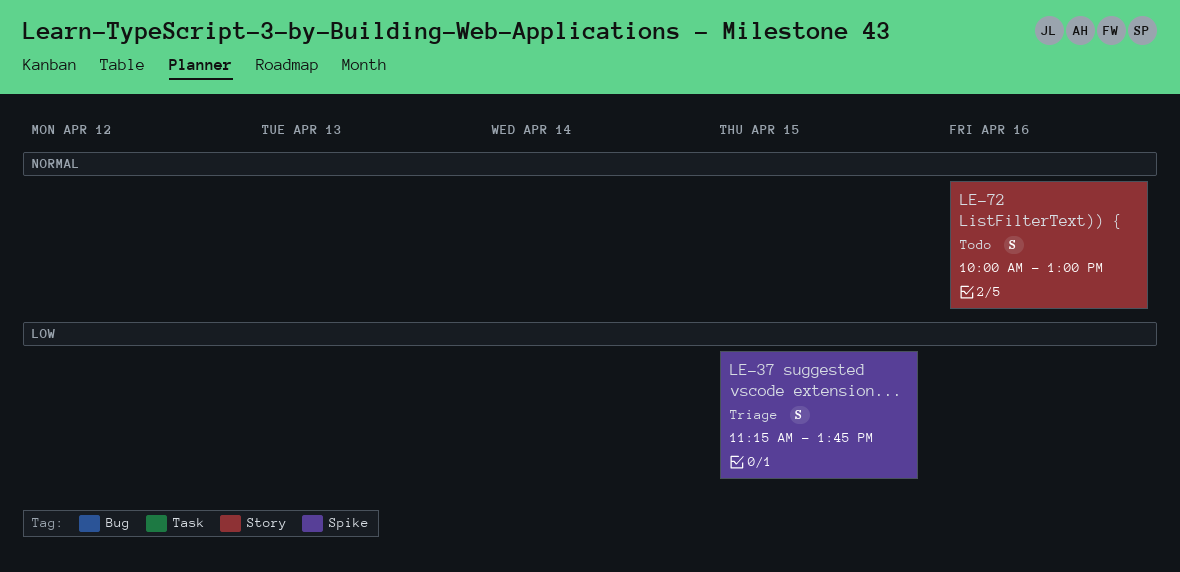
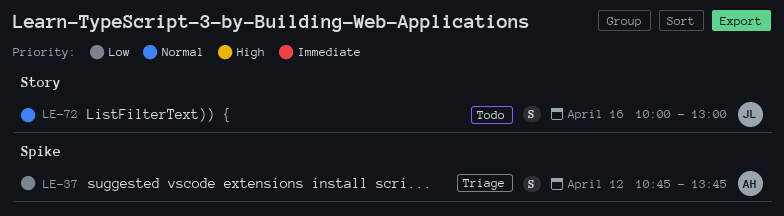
LE-37, day: Apr 15 -> Apr 12
LE-37, begins: 11:15 -> 10:45

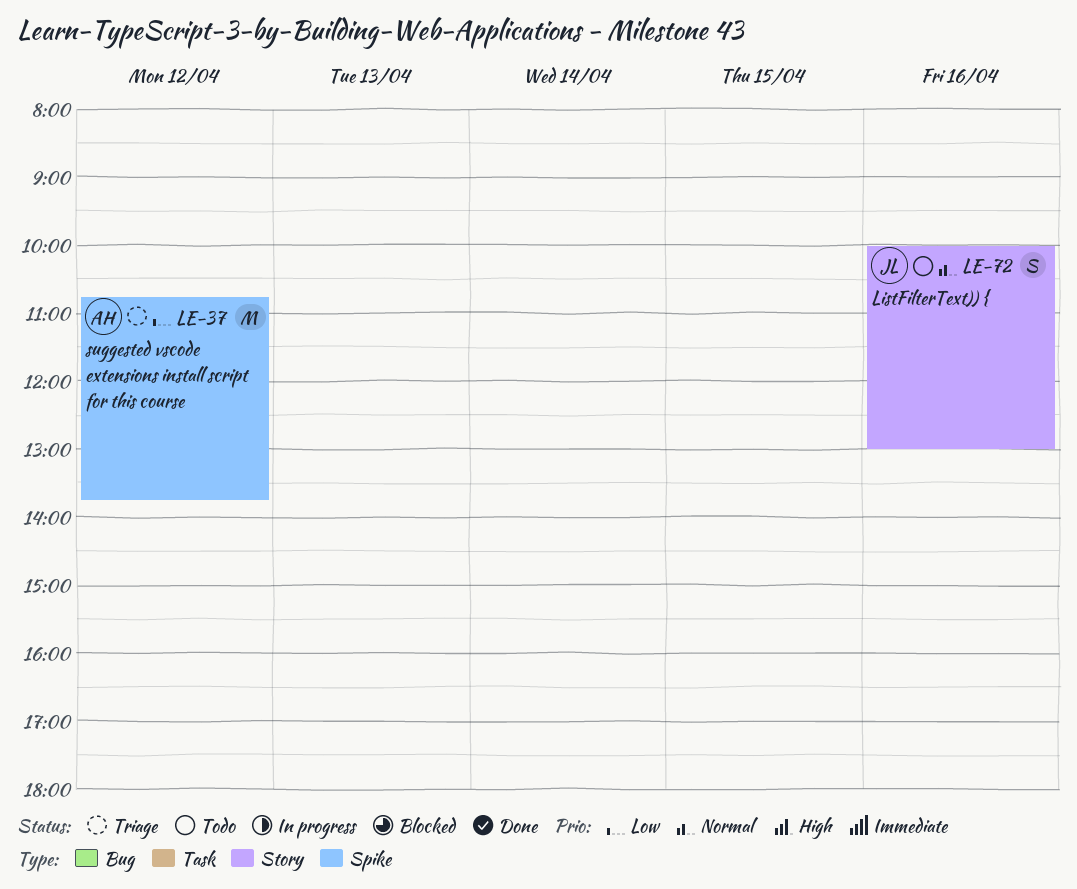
LE-37, estimate: S -> M

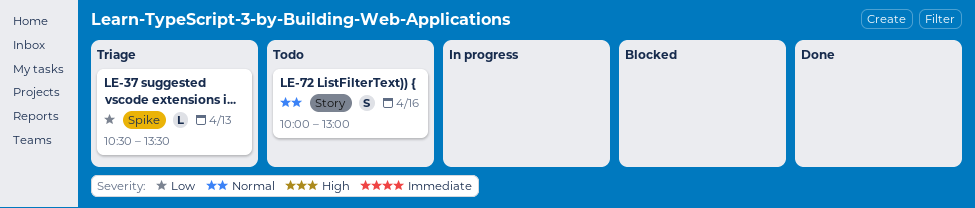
LE-37, estimate: M -> L
LE-37, day: Apr 12 -> Apr 13
LE-37, begins: 10:45 -> 10:30
LE-37, ends: 13:45 -> 13:30

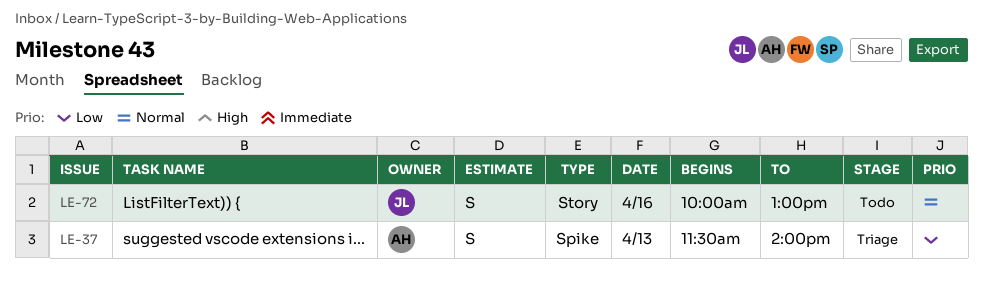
LE-37, estimate: L -> S
LE-37, begins: 10:30 -> 11:30
LE-37, ends: 13:30 -> 14:00

